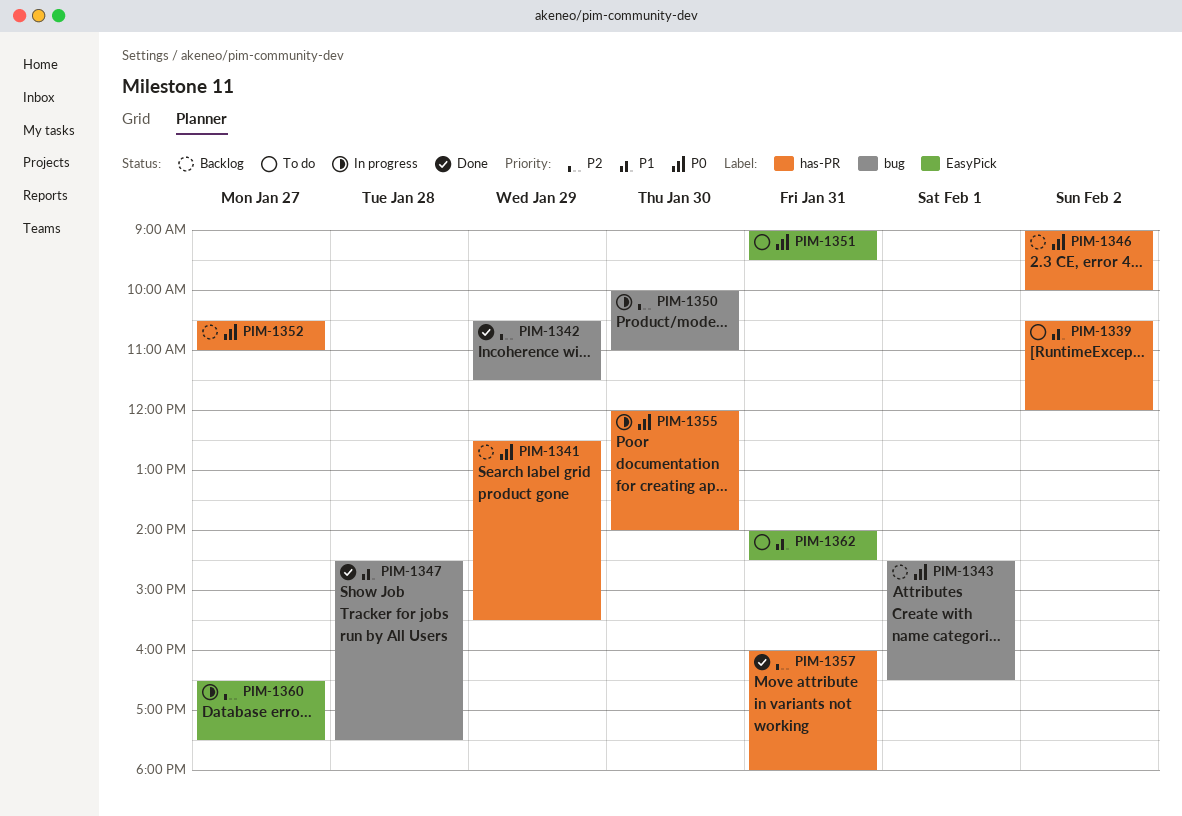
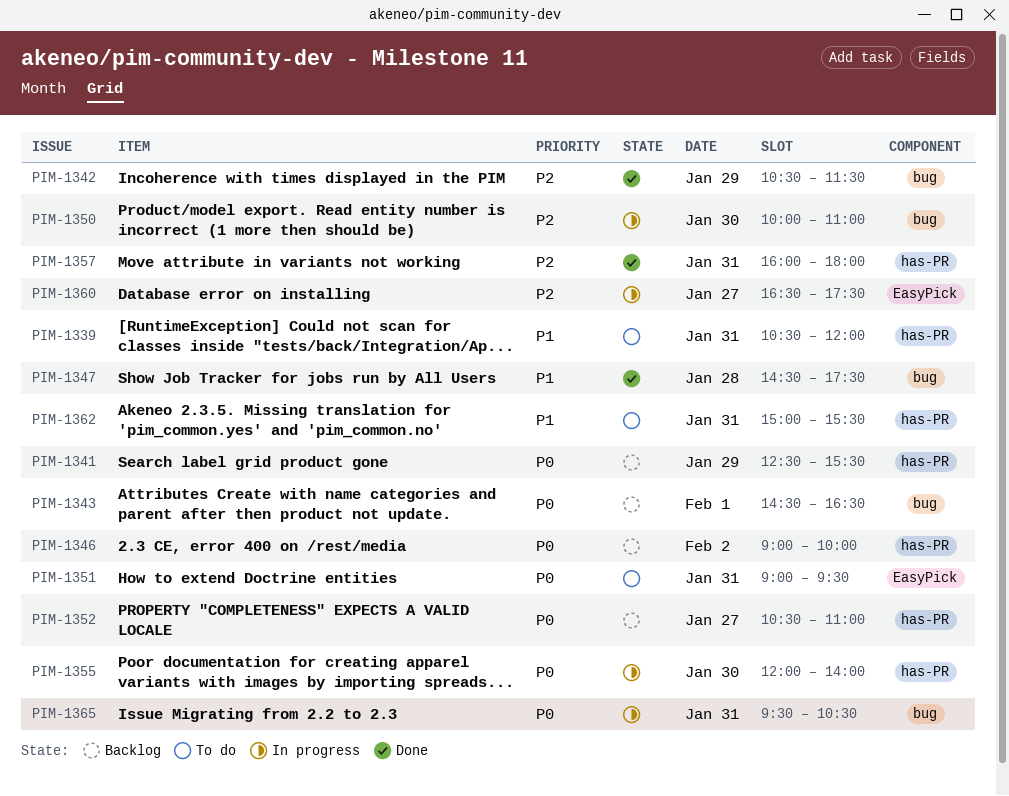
PIM-1339, day: Feb 2 -> Jan 31
PIM-1362, label: EasyPick -> has-PR
PIM-1362, begins: 14:00 -> 15:00
PIM-1362, ends: 14:30 -> 15:30
PIM-1365: none -> present

